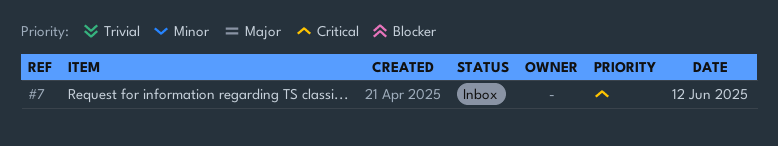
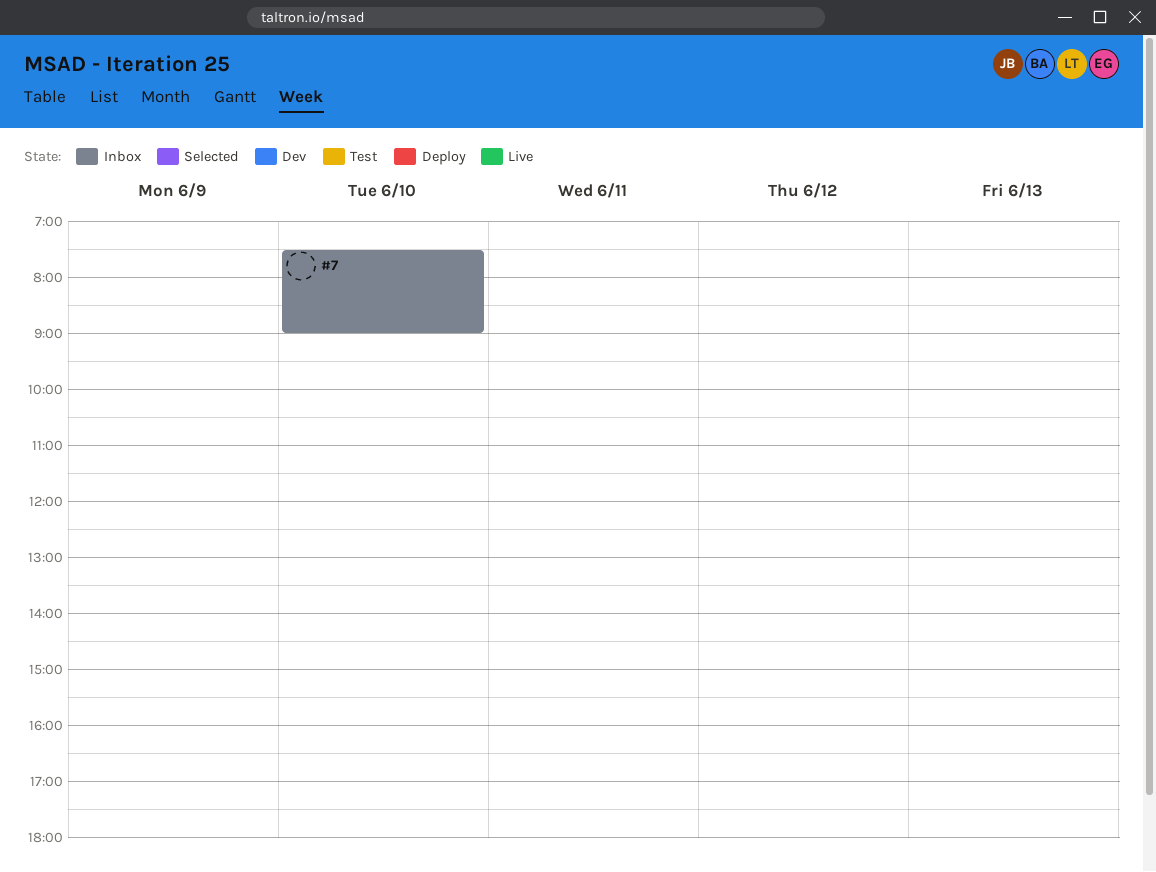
#7, day: Jun 12 -> Jun 10

